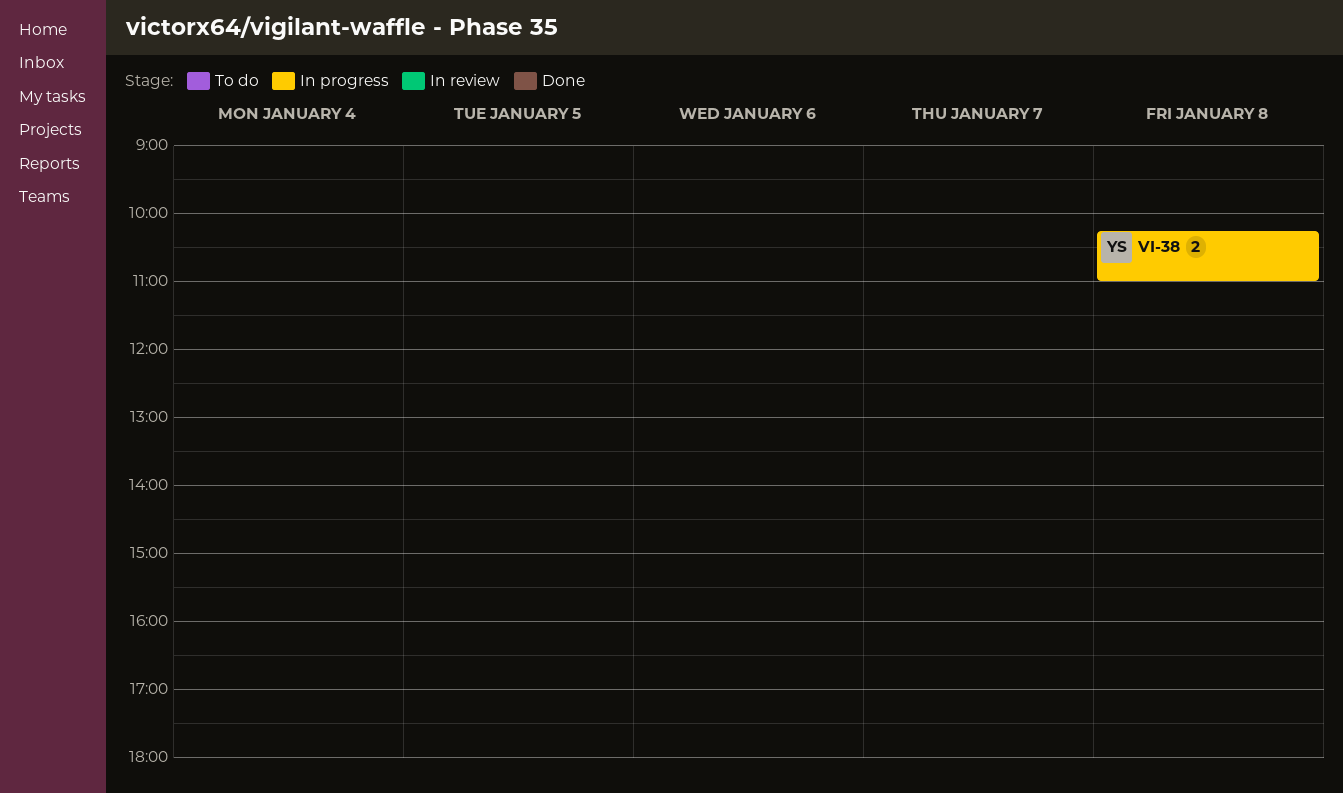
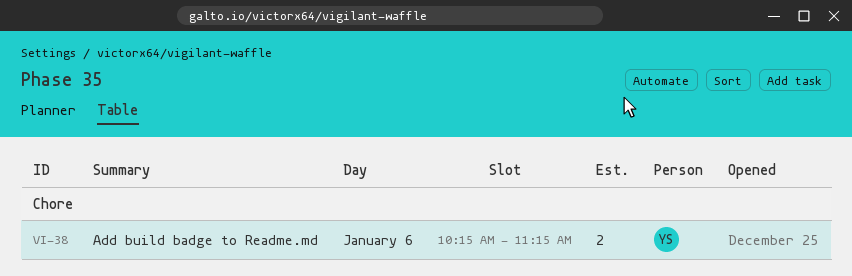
VI-38, day: Jan 8 -> Jan 6
VI-38, ends: 11:00 -> 11:15

